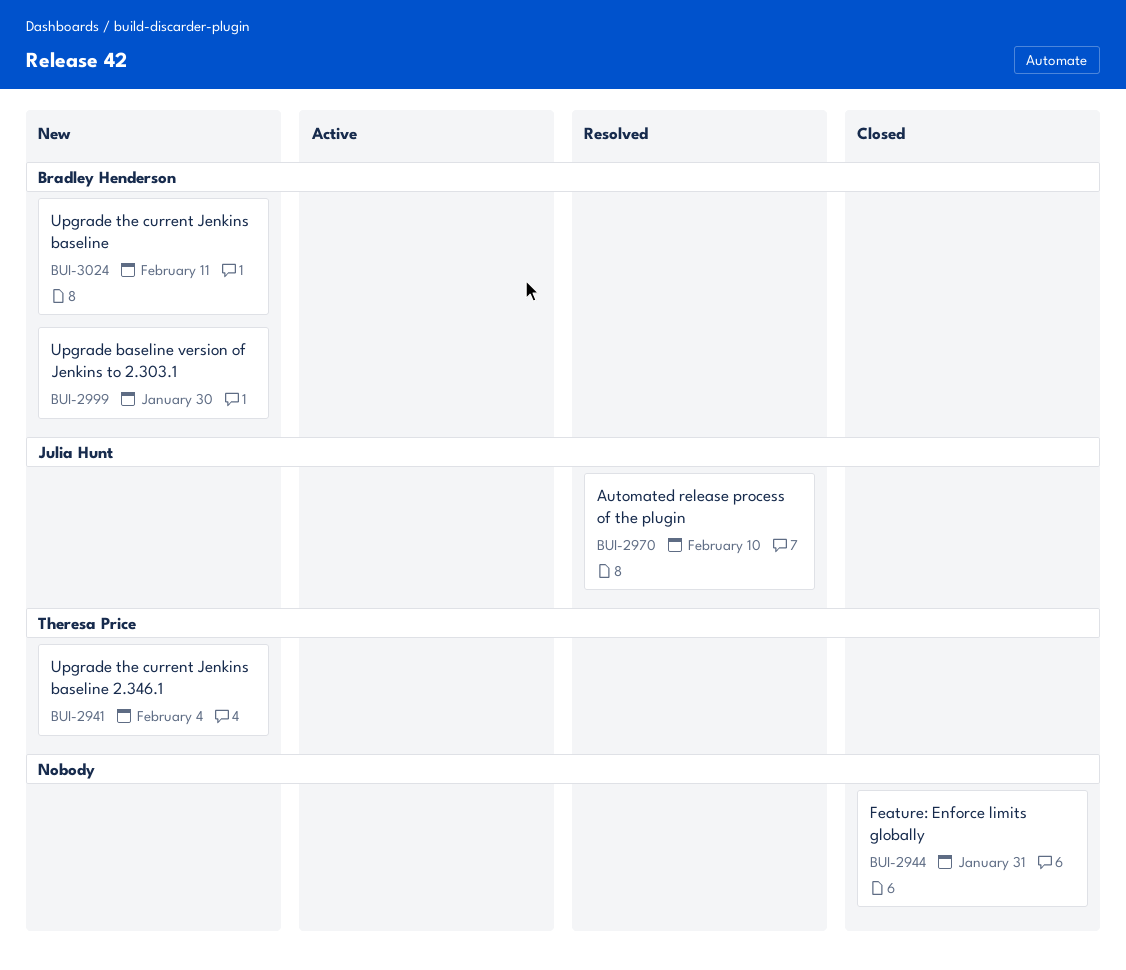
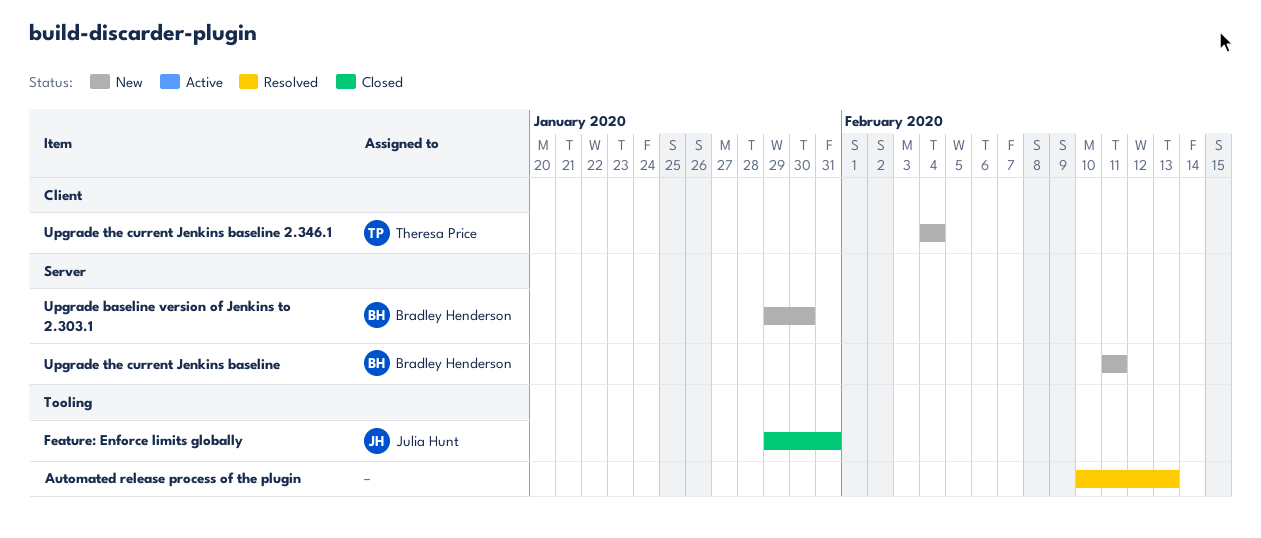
Automated release process of the plugin, owner: Julia Hunt -> none
Automated release process of the plugin, due: Feb 10 -> Feb 13
Feature: Enforce limits globally, owner: none -> Julia Hunt

